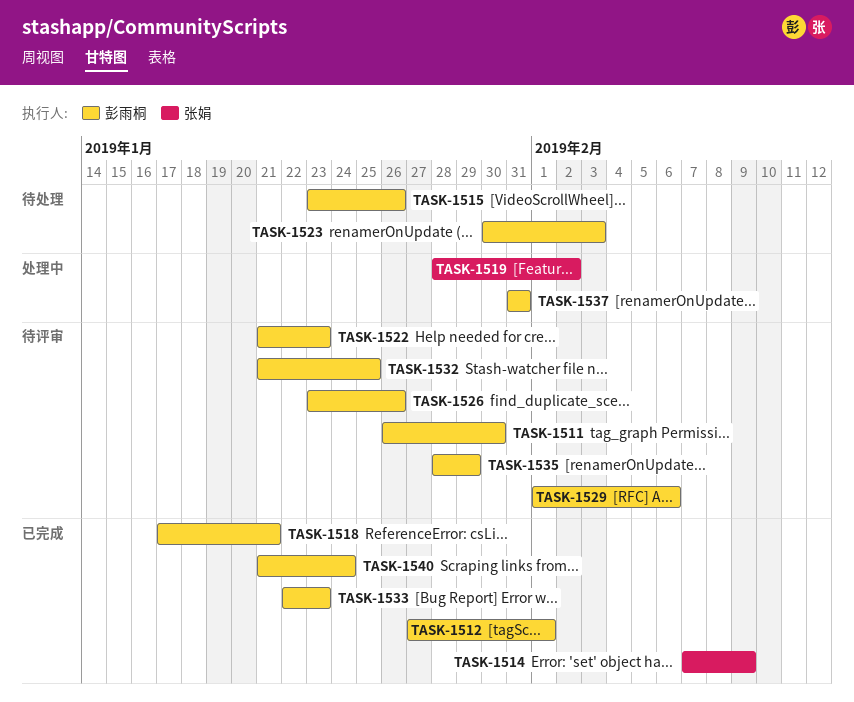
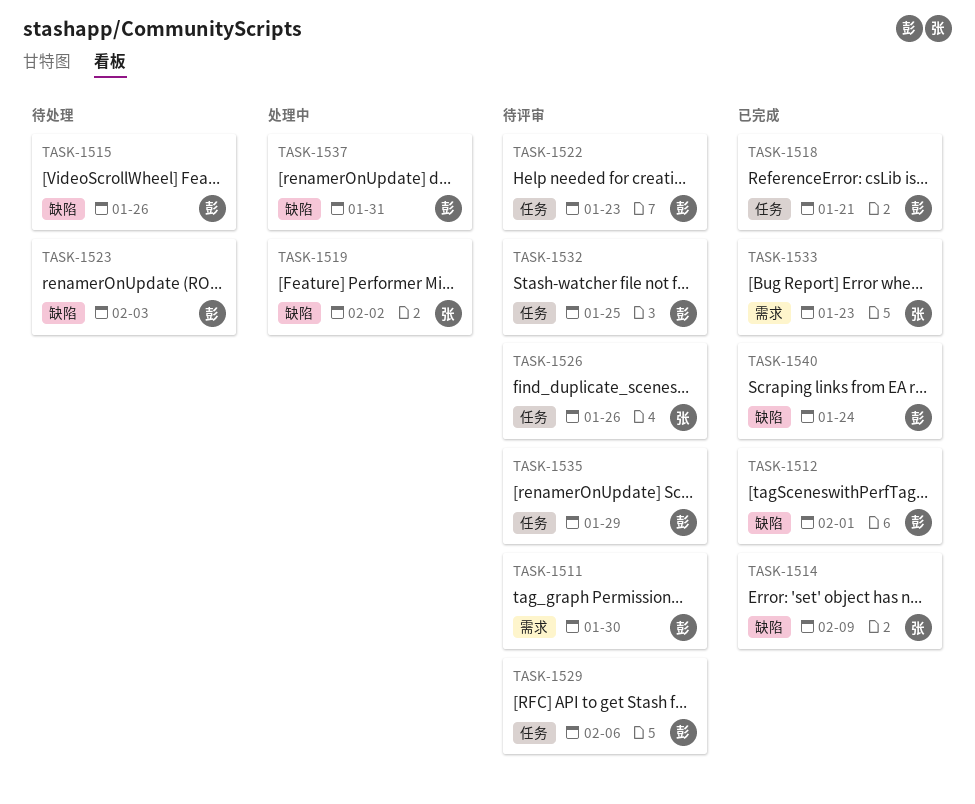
TASK-1526, owner: 彭雨桐 -> 张娟
TASK-1533, owner: 彭雨桐 -> 张娟

